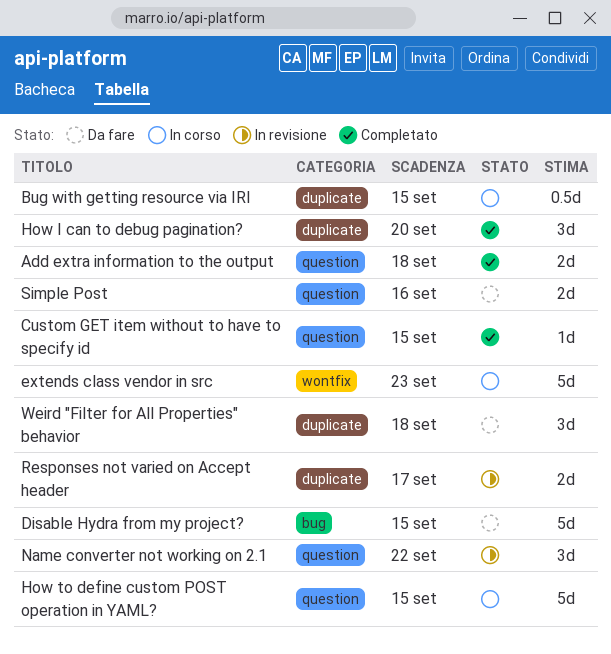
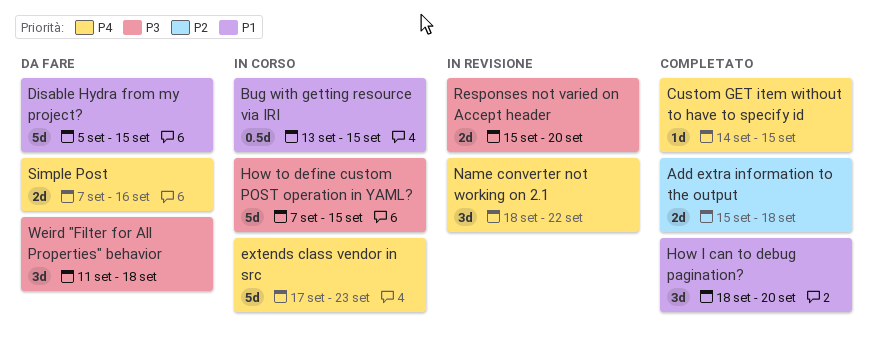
Responses not varied on Accept header, due: Sep 17 -> Sep 20

